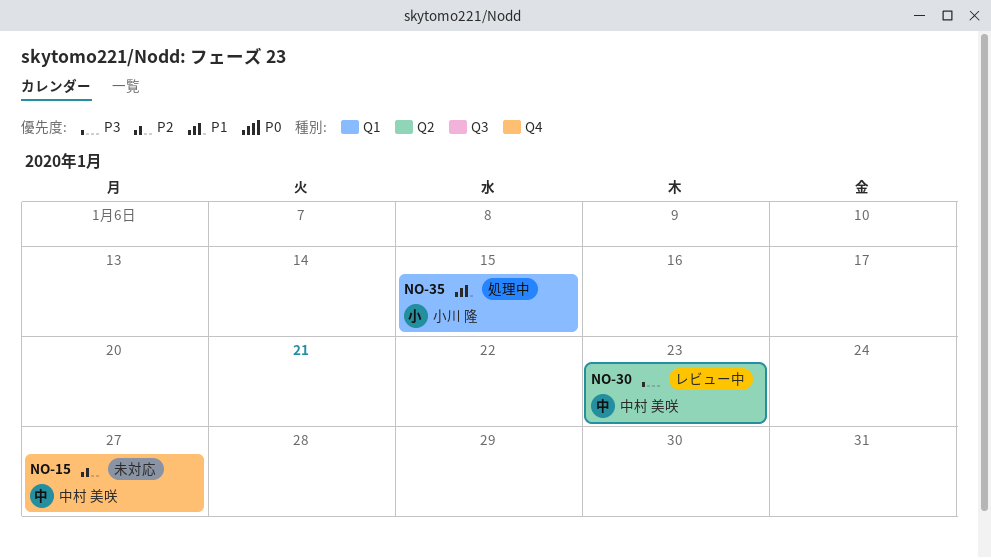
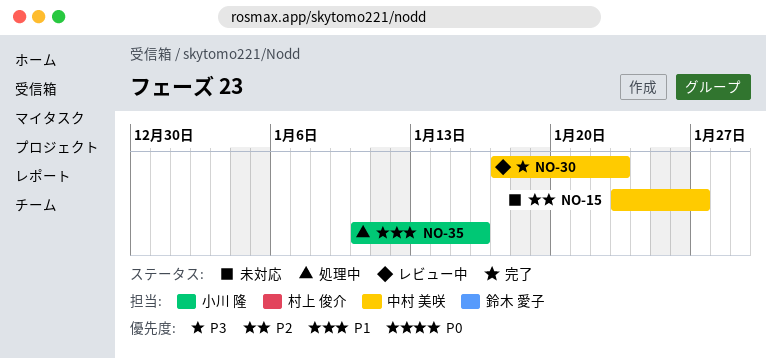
NO-35, due: Jan 15 -> Jan 16

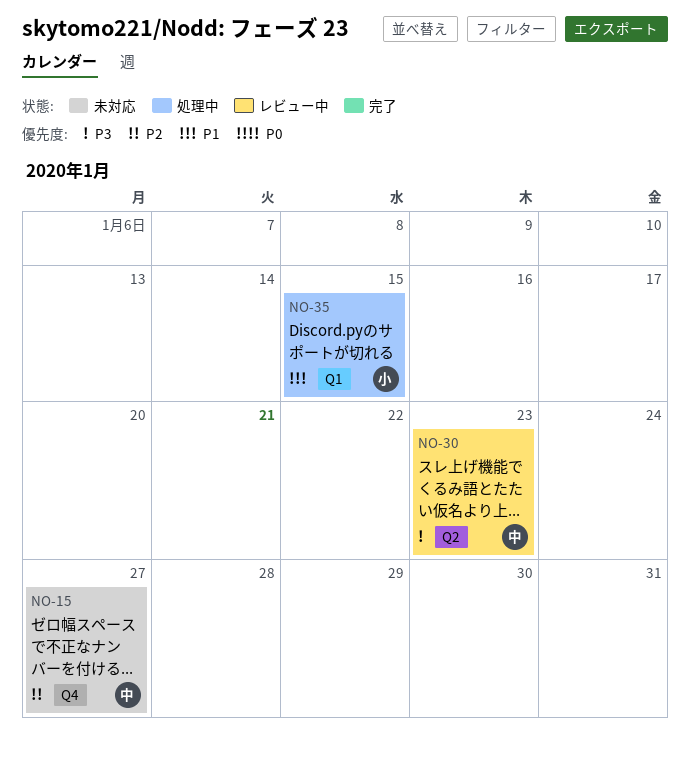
NO-35, due: Jan 16 -> Jan 15

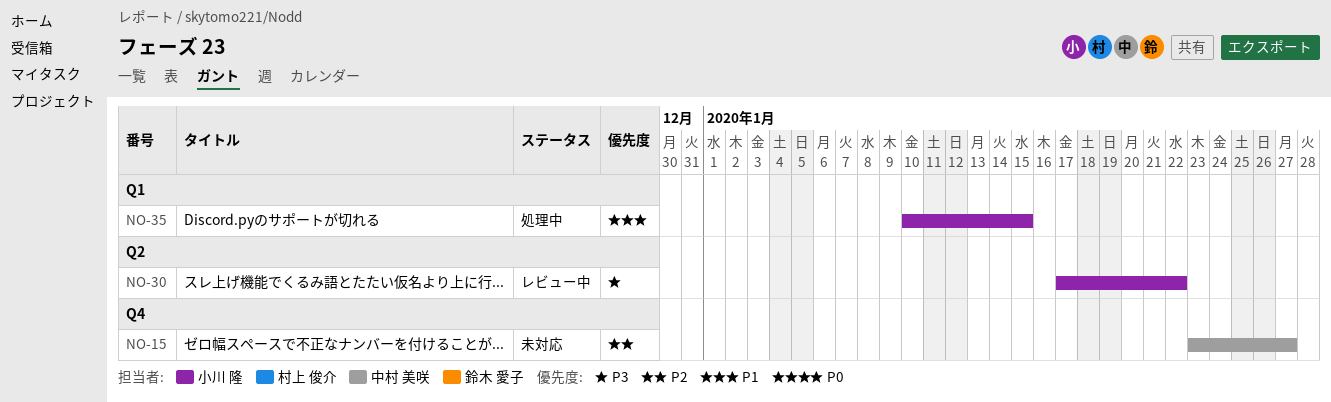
NO-30, owner: 中村 美咲 -> 小川 隆
NO-30, due: Jan 23 -> Jan 22

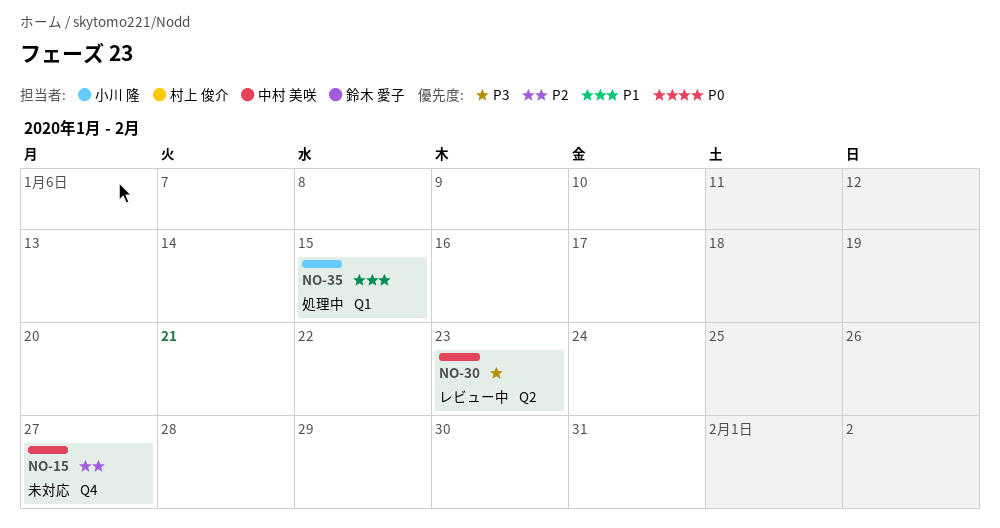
NO-30, owner: 小川 隆 -> 中村 美咲
NO-30, due: Jan 22 -> Jan 23

